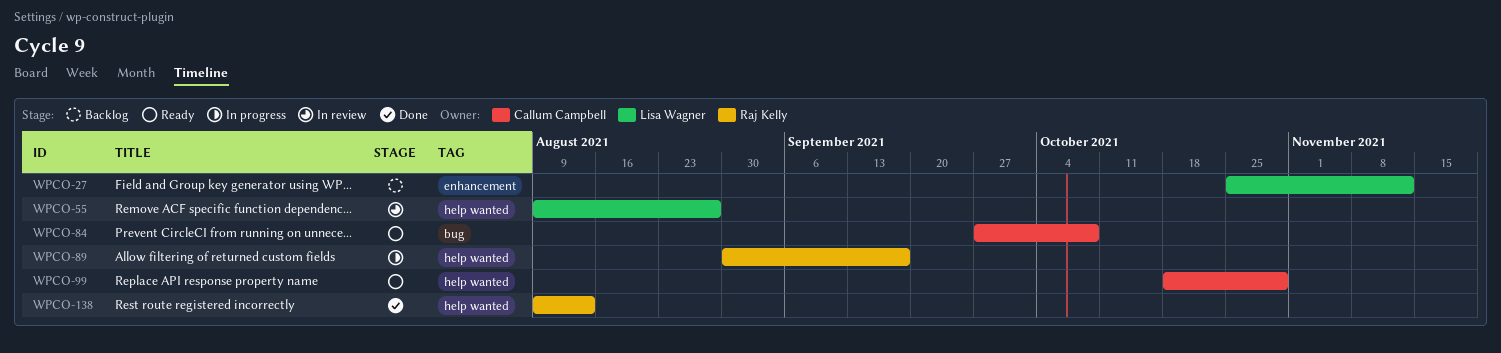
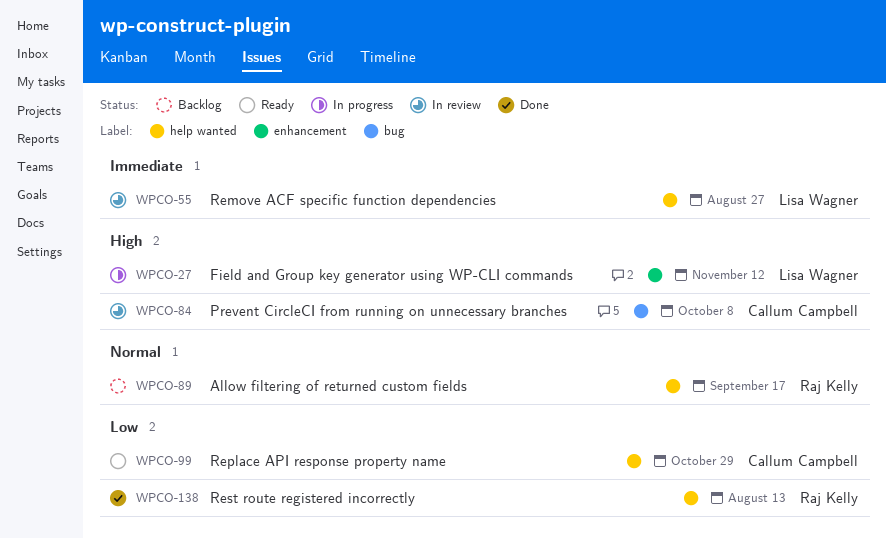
WPCO-27, status: Backlog -> In progress
WPCO-84, status: Ready -> In review
WPCO-89, status: In progress -> Backlog

